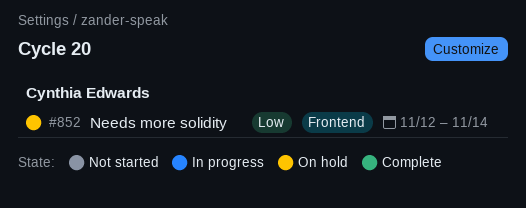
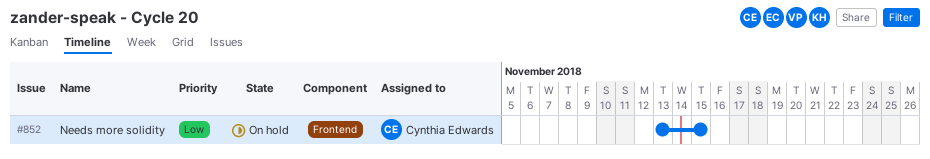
#852, start: Nov 12 -> Nov 13
#852, due: Nov 14 -> Nov 15

